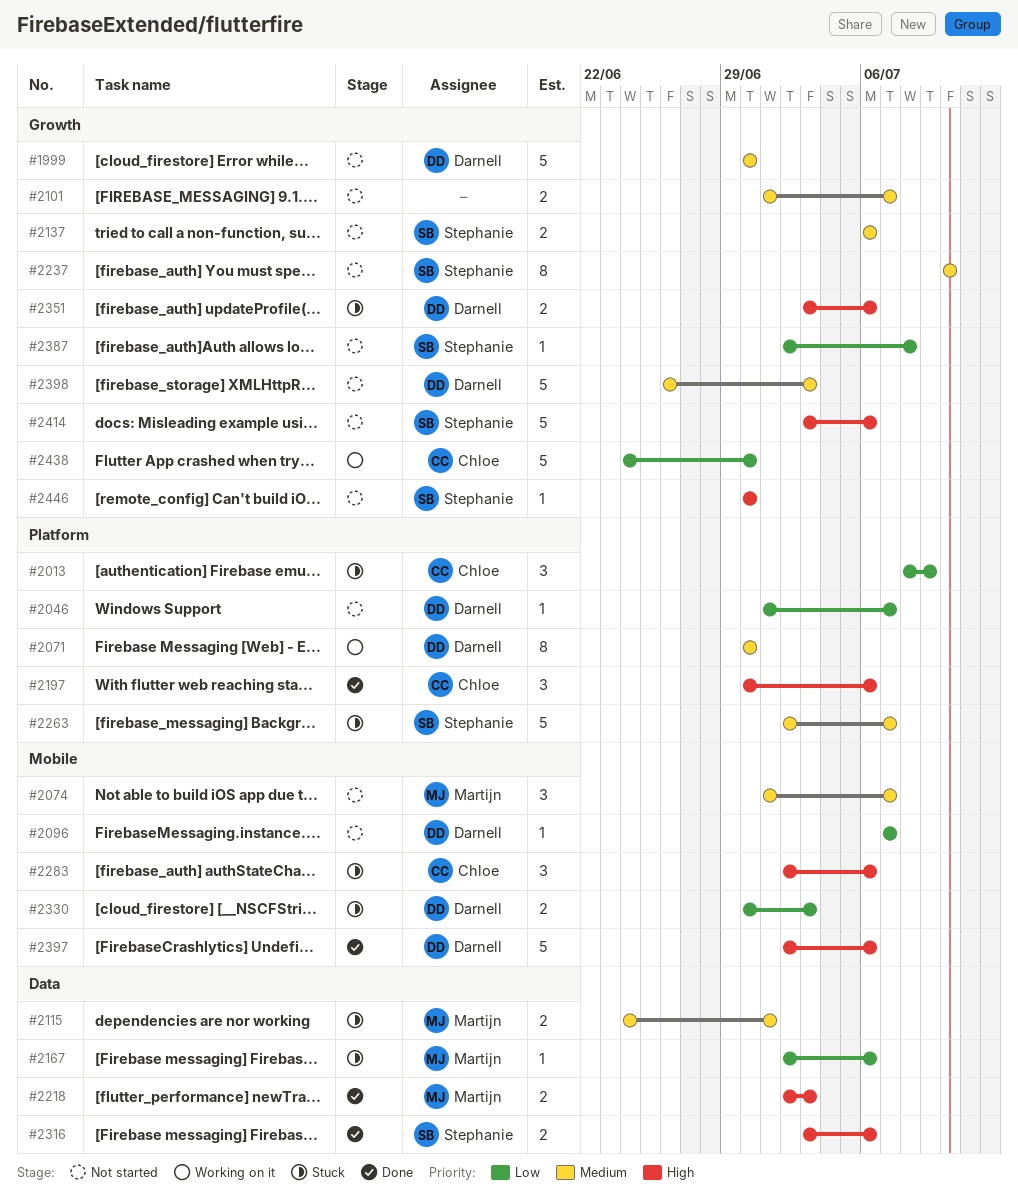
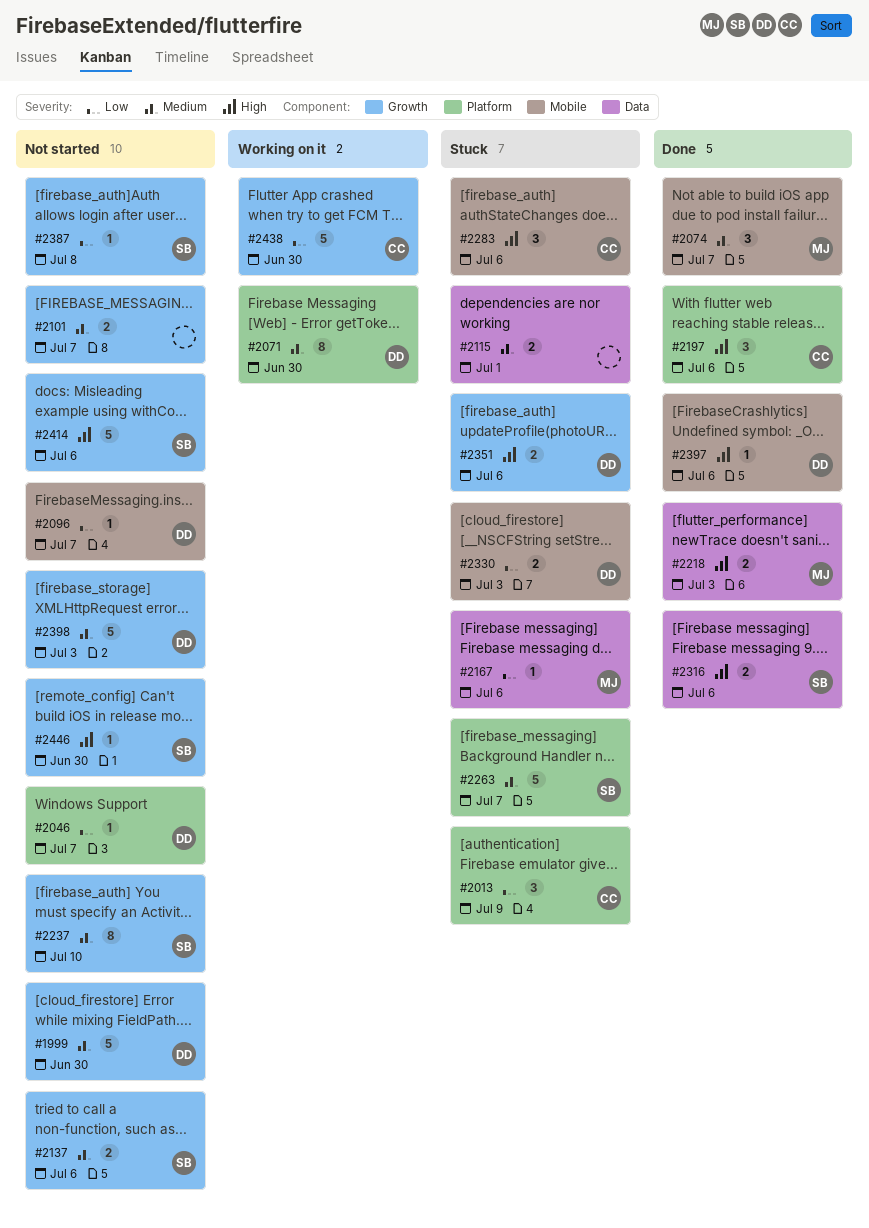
#2074, status: Not started -> Done
#2115, owner: Martijn -> none
#2397, estimate: 5 -> 1

